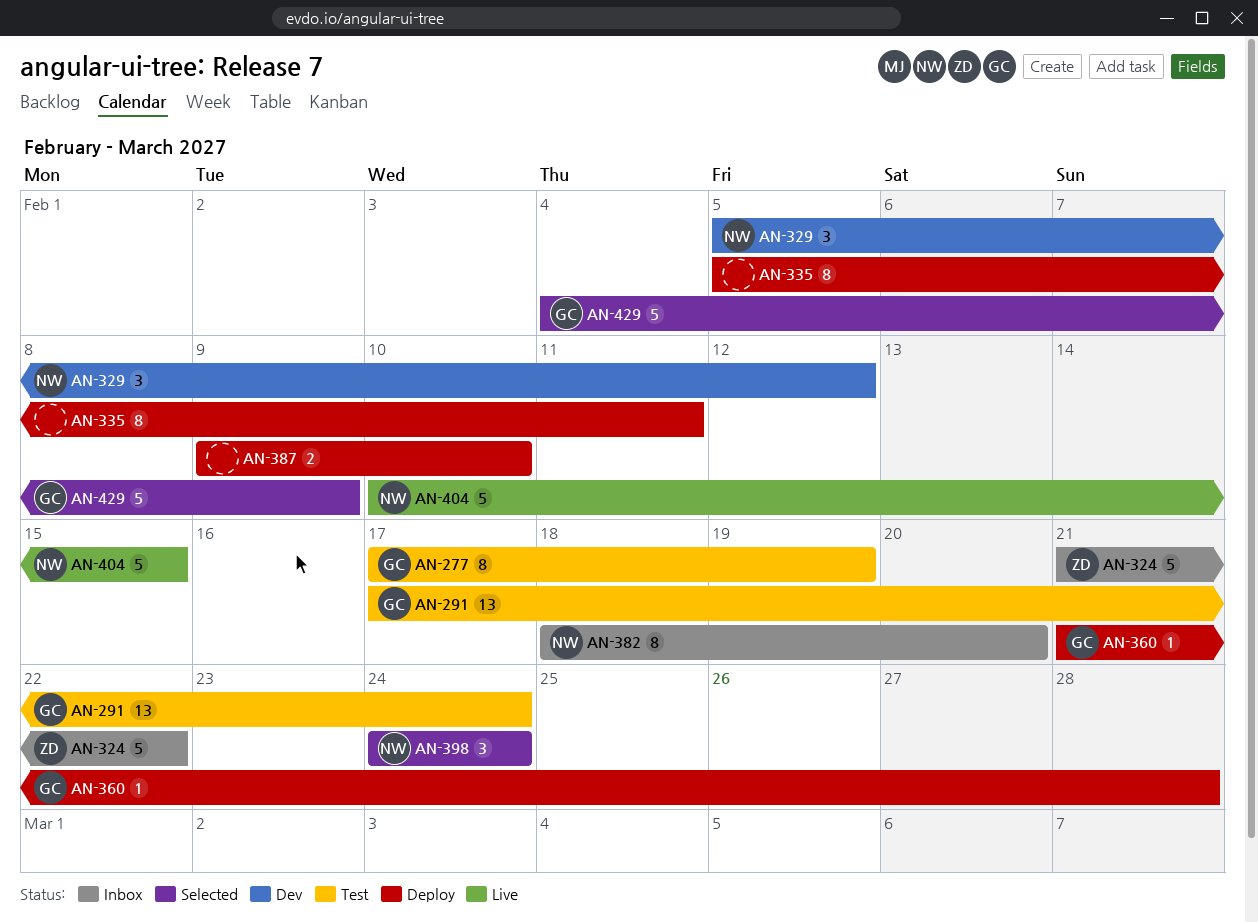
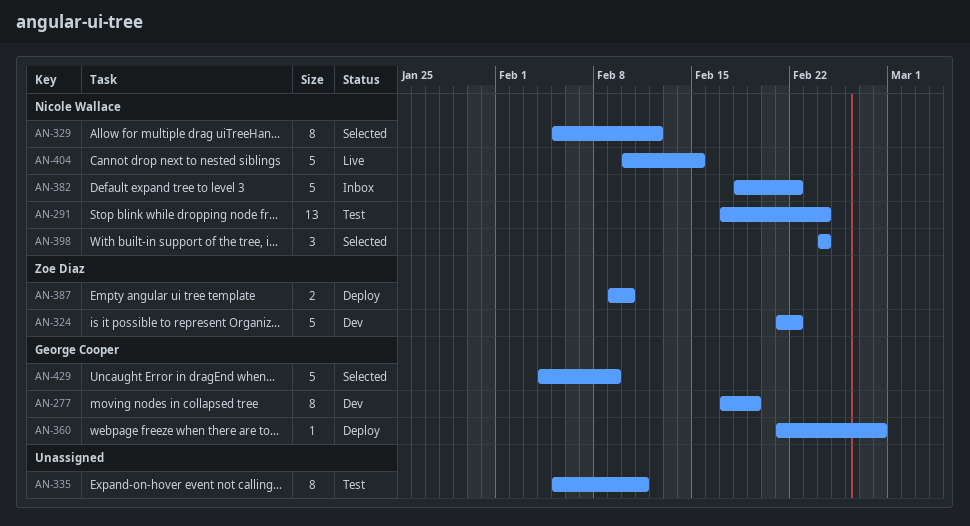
AN-277, status: Test -> Dev
AN-291, owner: George Cooper -> Nicole Wallace
AN-324, status: Inbox -> Dev
AN-329, status: Dev -> Selected
AN-329, estimate: 3 -> 8
AN-335, status: Deploy -> Test
AN-382, estimate: 8 -> 5
AN-382, due: Feb 20 -> Feb 22
AN-387, owner: none -> Zoe Diaz

